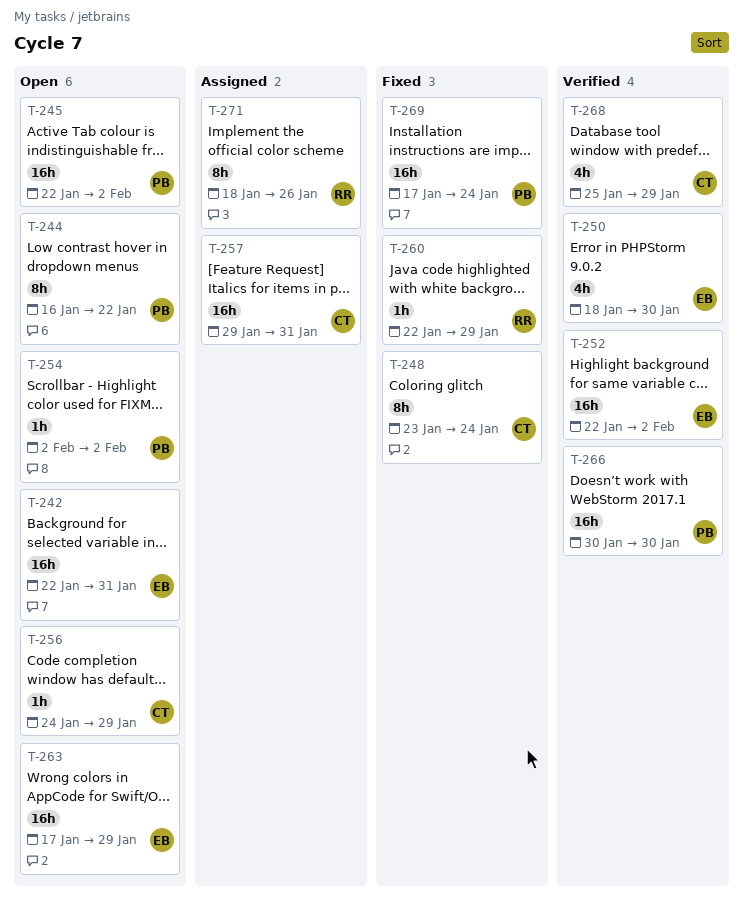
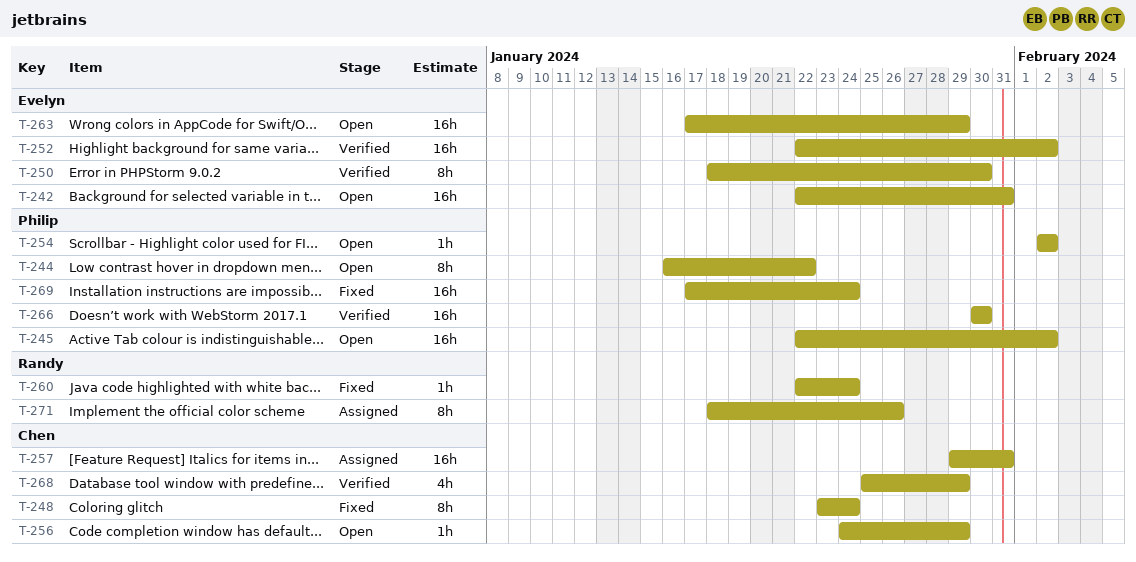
T-250, estimate: 4h -> 8h
T-260, due: Jan 29 -> Jan 24

